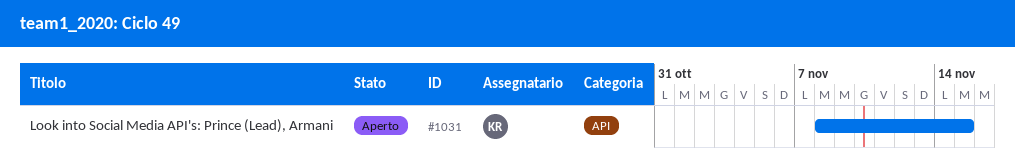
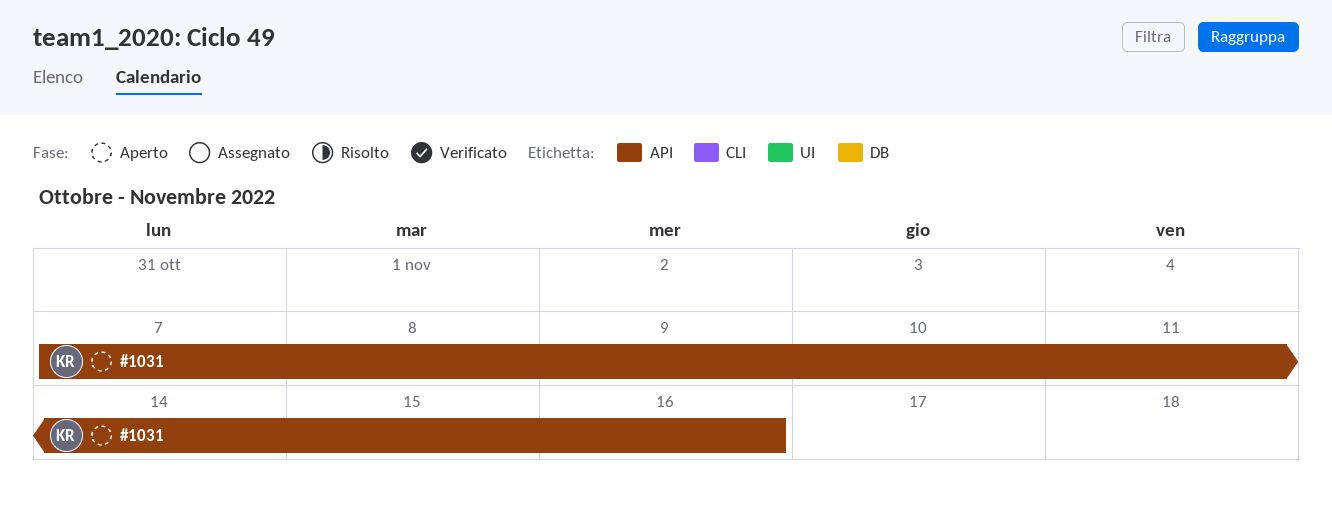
#1031, start: Nov 8 -> Nov 7
#1031, due: Nov 15 -> Nov 16

